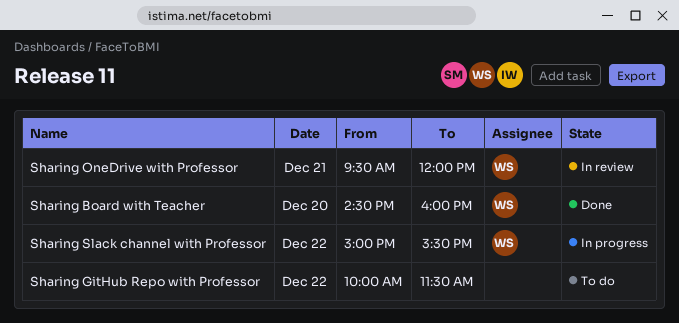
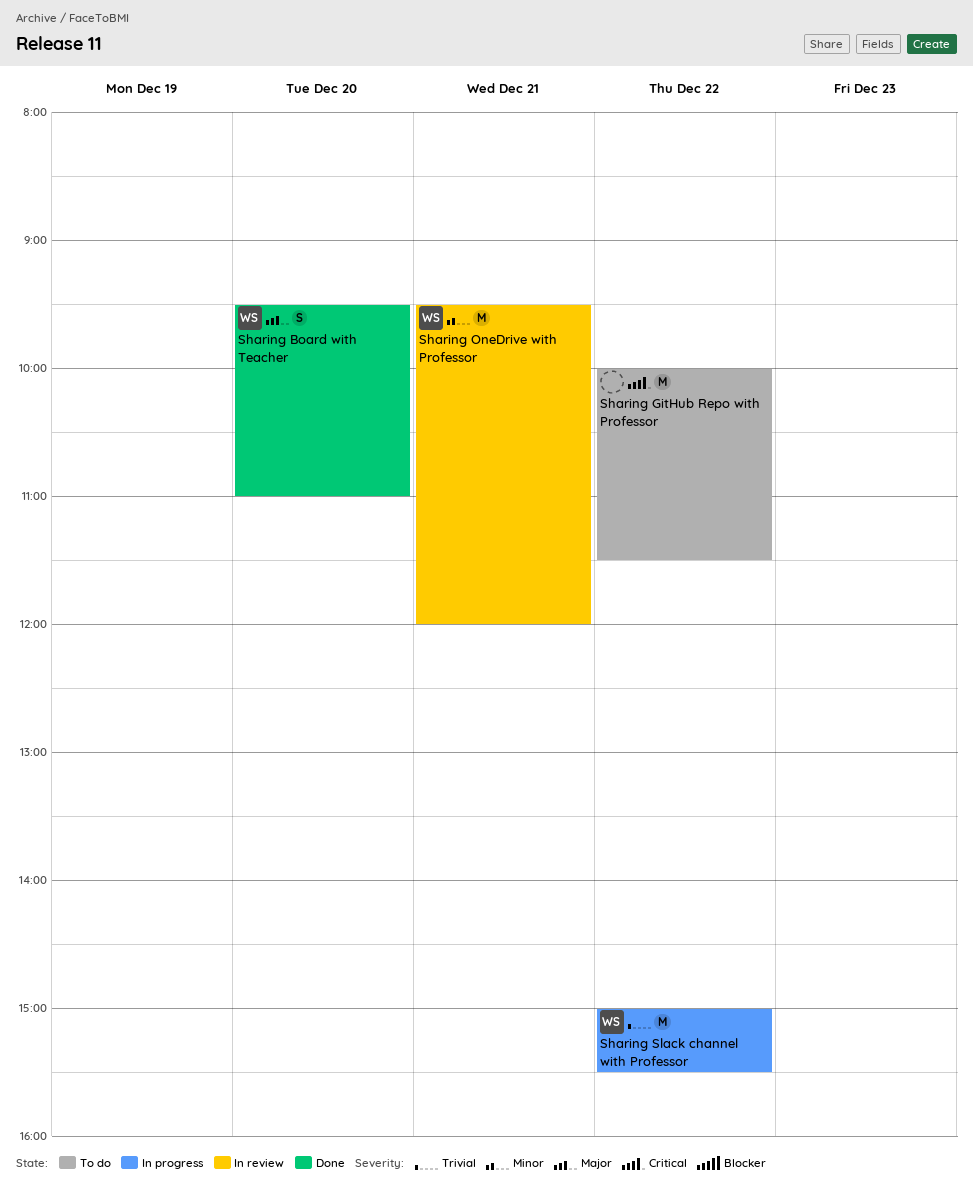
Sharing Board with Teacher, begins: 14:30 -> 09:30
Sharing Board with Teacher, ends: 16:00 -> 11:00

